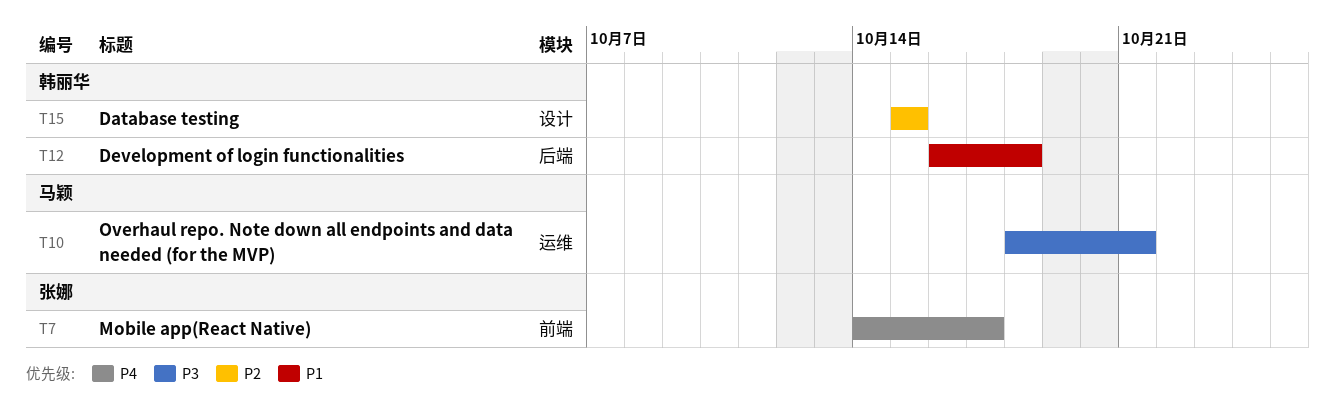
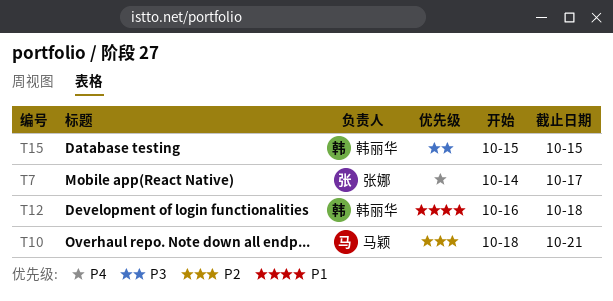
T10, priority: P3 -> P2
T15, priority: P2 -> P3

